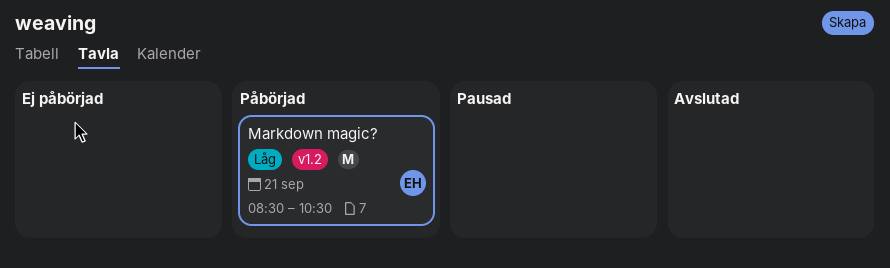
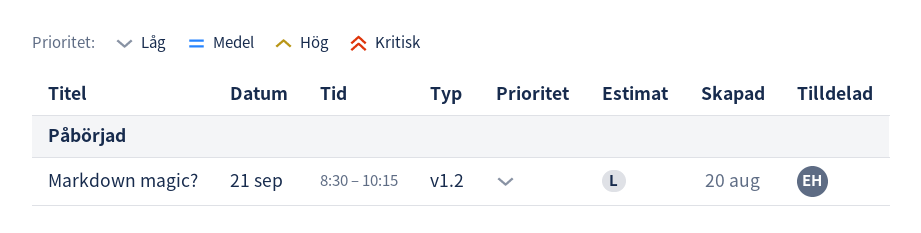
Markdown magic?, estimate: M -> L
Markdown magic?, ends: 10:30 -> 10:15

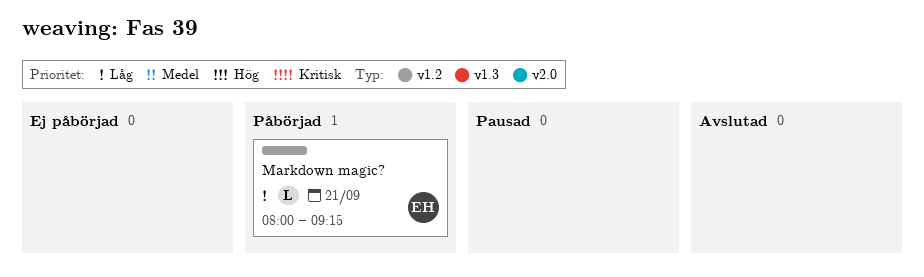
Markdown magic?, begins: 08:30 -> 08:00
Markdown magic?, ends: 10:15 -> 09:15

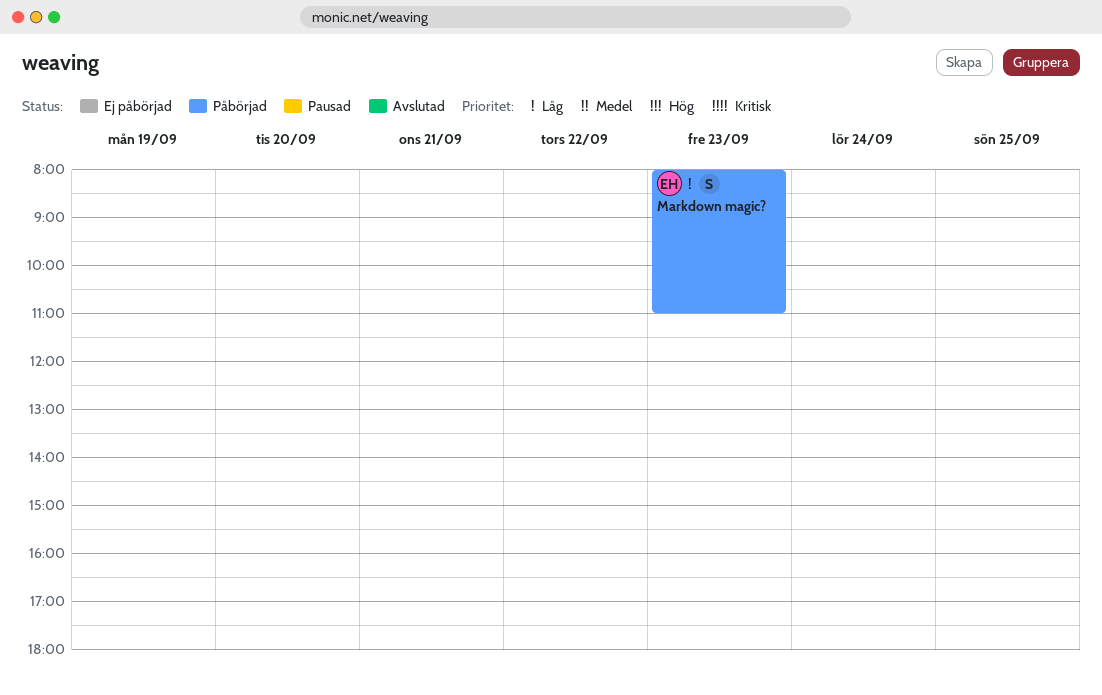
Markdown magic?, estimate: L -> S
Markdown magic?, day: Sep 21 -> Sep 23
Markdown magic?, ends: 09:15 -> 11:00

